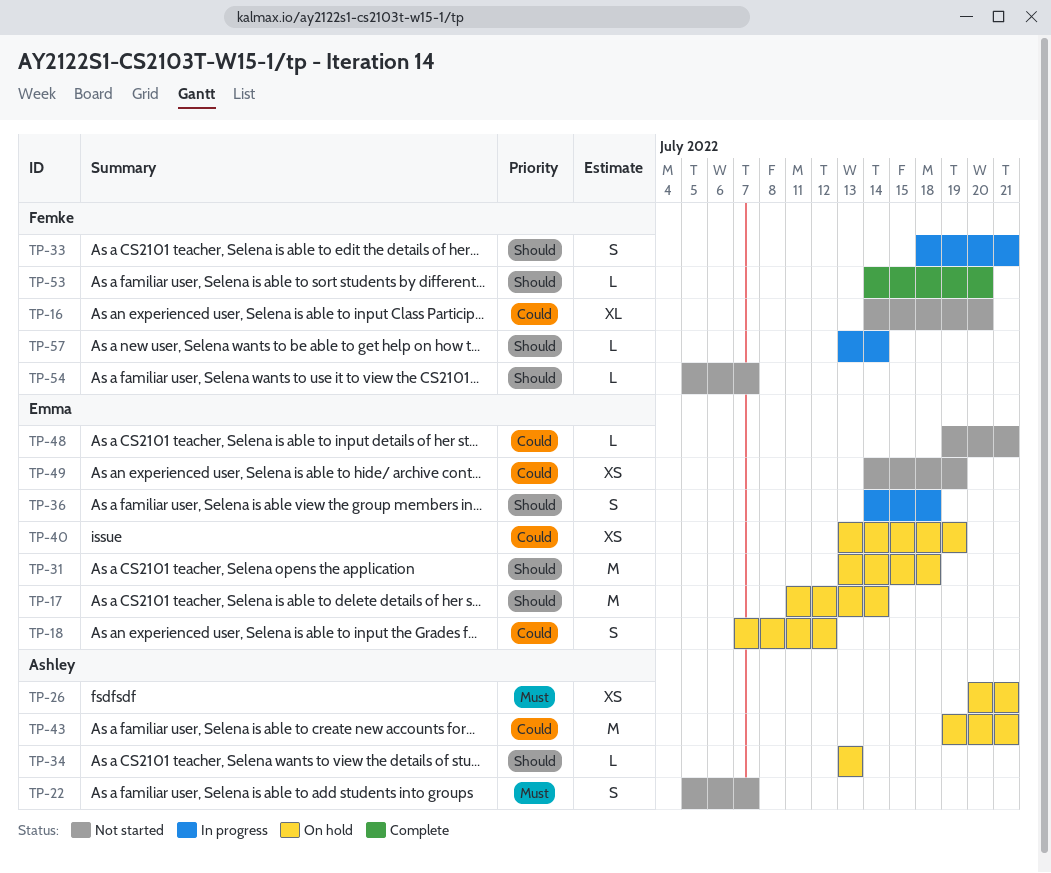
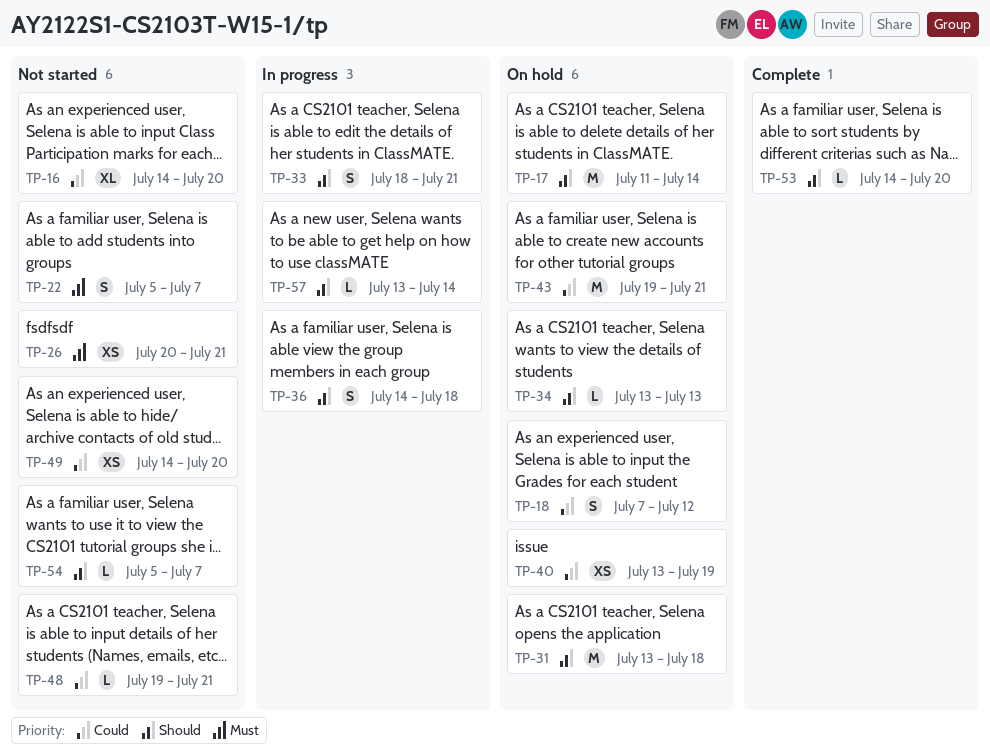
TP-26, status: On hold -> Not started
TP-49, due: Jul 19 -> Jul 20

